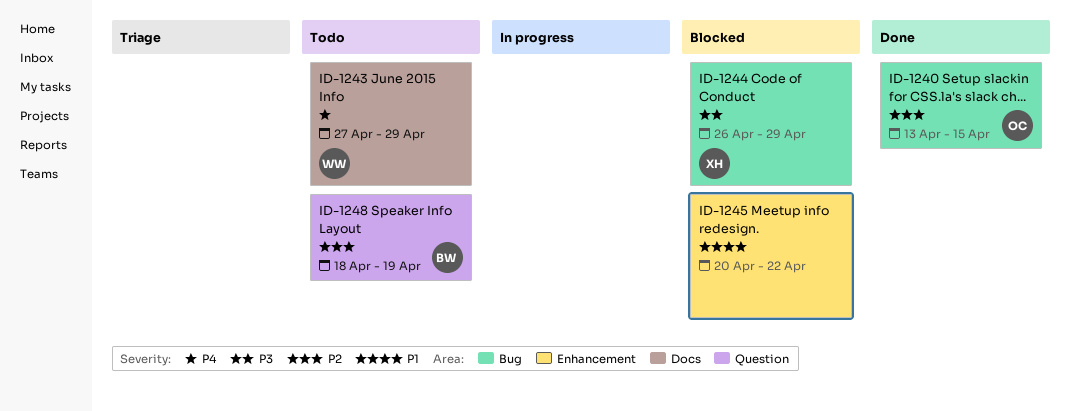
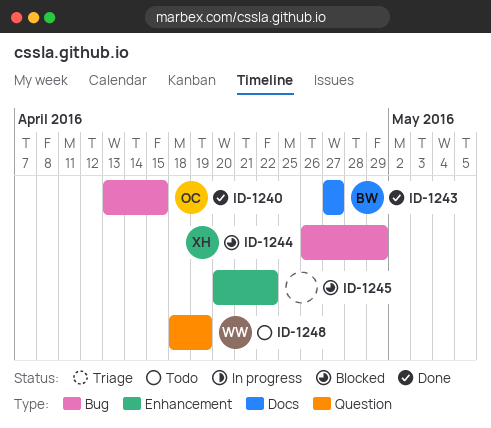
ID-1243, status: Todo -> Done
ID-1243, owner: WW -> BW
ID-1243, due: Apr 29 -> Apr 27
ID-1248, owner: BW -> WW

